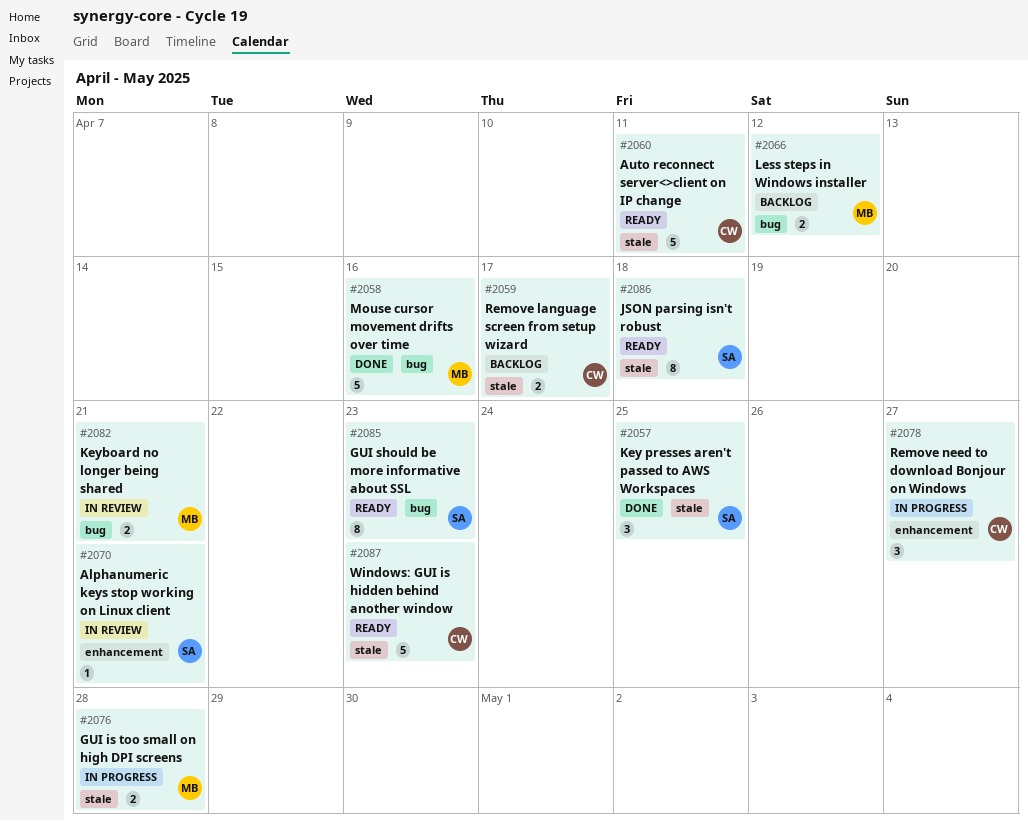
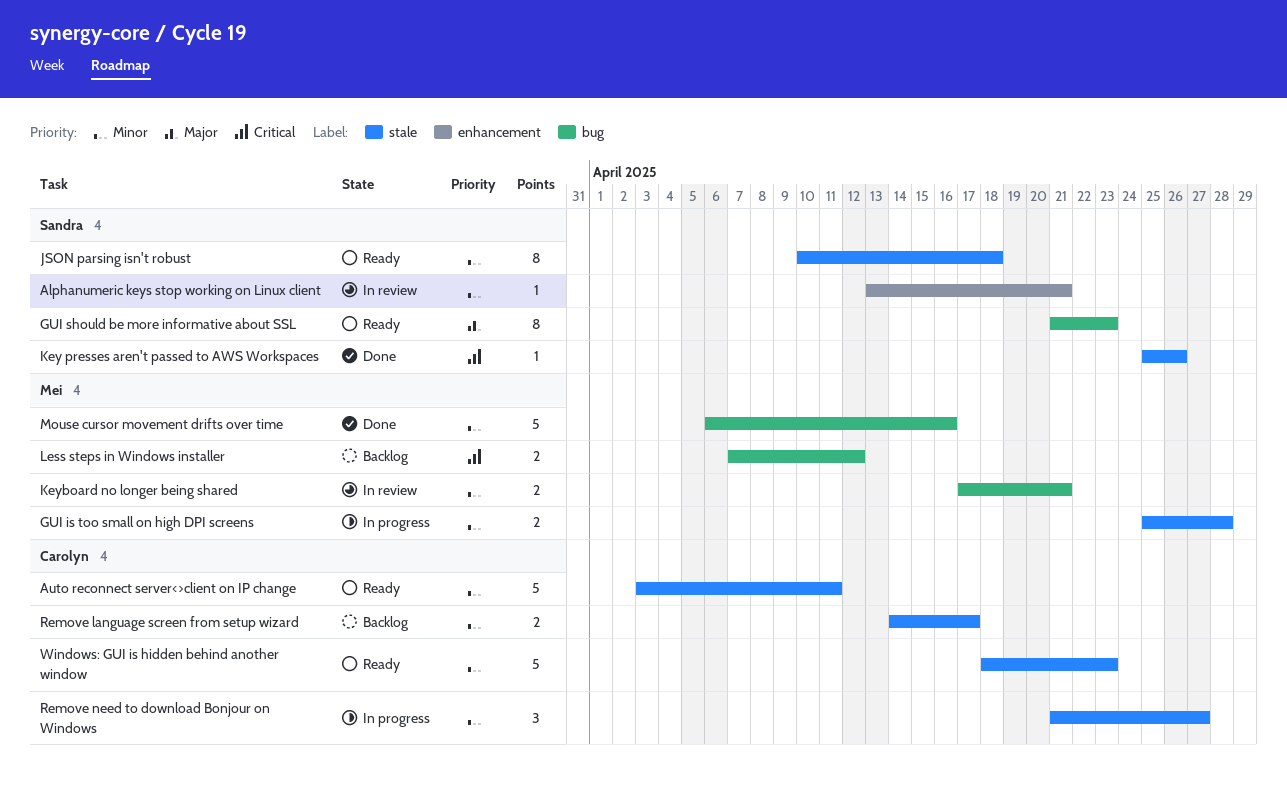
Key presses aren't passed to AWS Workspaces, estimate: 3 -> 1
Key presses aren't passed to AWS Workspaces, due: Apr 25 -> Apr 26
Remove need to download Bonjour on Windows, label: enhancement -> stale

